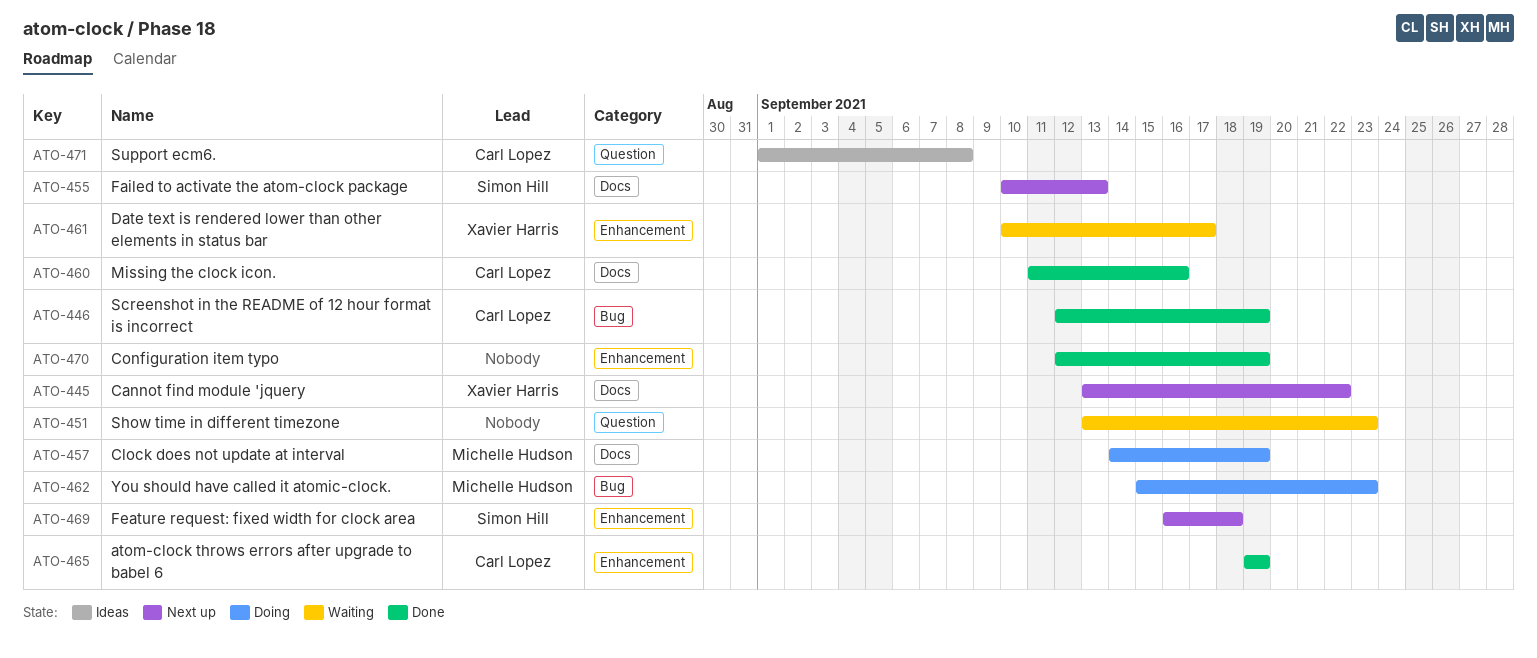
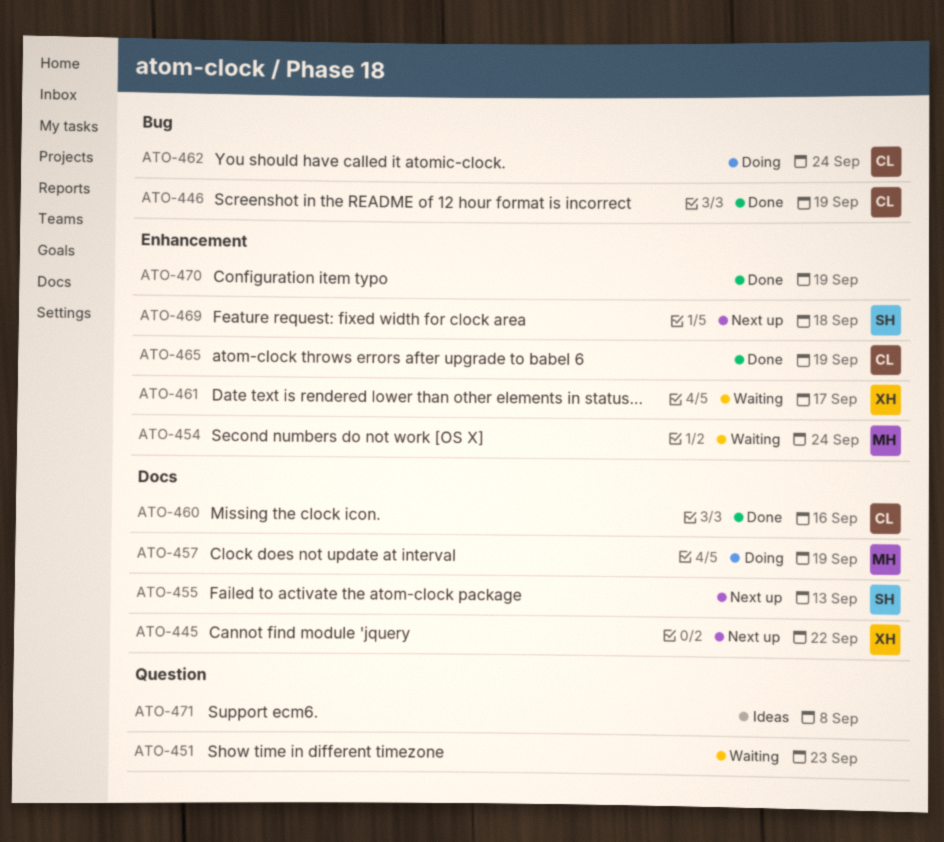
ATO-454: none -> present
ATO-462, owner: Michelle Hudson -> Carl Lopez
ATO-462, due: Sep 23 -> Sep 24
ATO-471, owner: Carl Lopez -> none

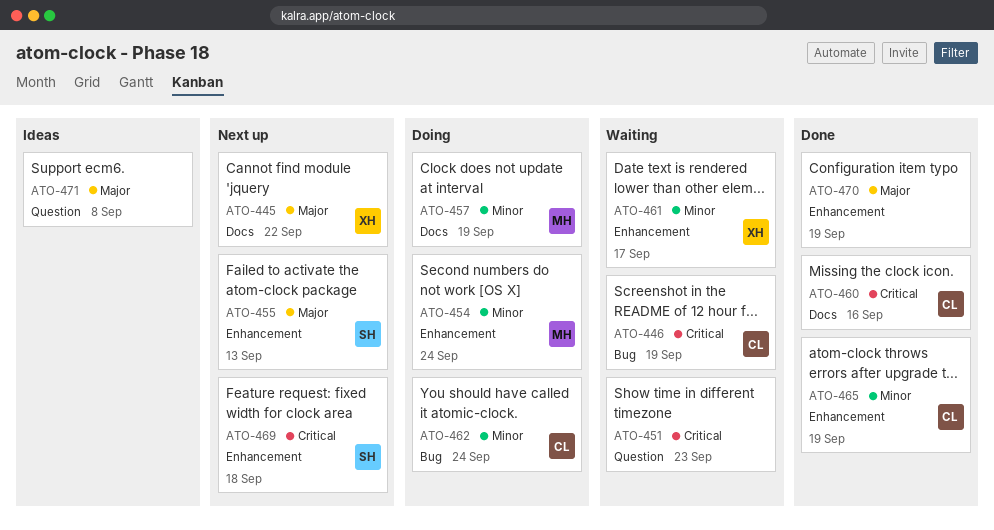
ATO-446, status: Done -> Waiting
ATO-454, status: Waiting -> Doing
ATO-455, label: Docs -> Enhancement

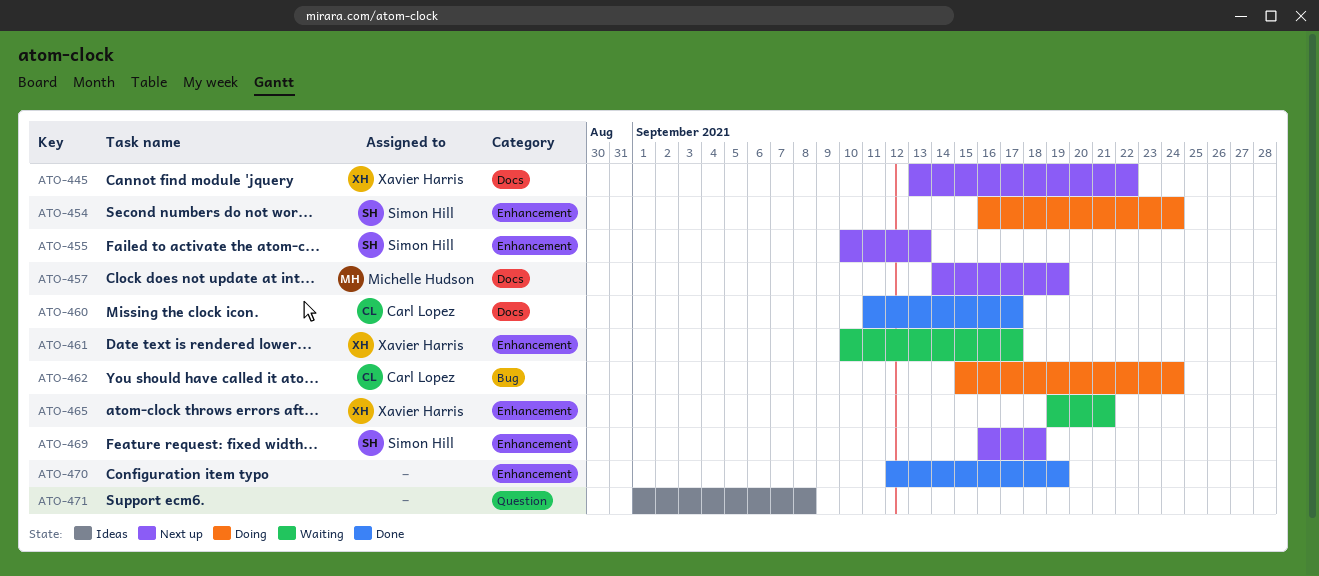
ATO-446: present -> none
ATO-451: present -> none
ATO-454, owner: Michelle Hudson -> Simon Hill
ATO-457, status: Doing -> Next up
ATO-460, due: Sep 16 -> Sep 17
ATO-465, status: Done -> Waiting
ATO-465, owner: Carl Lopez -> Xavier Harris
ATO-465, due: Sep 19 -> Sep 21

